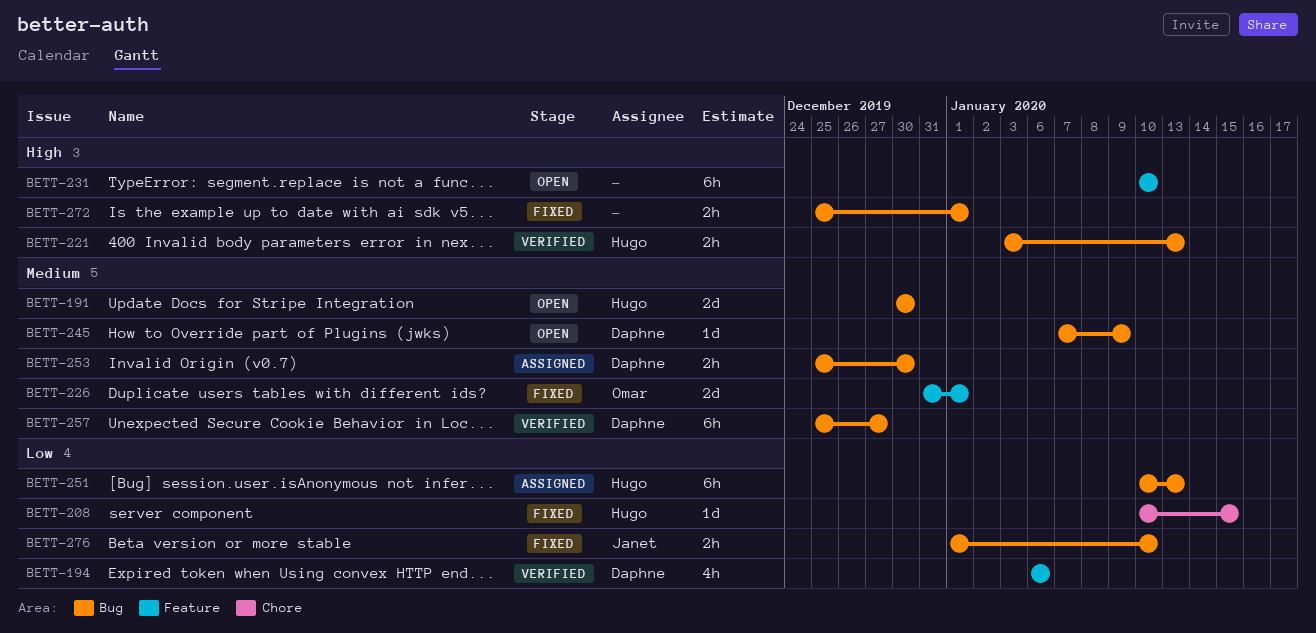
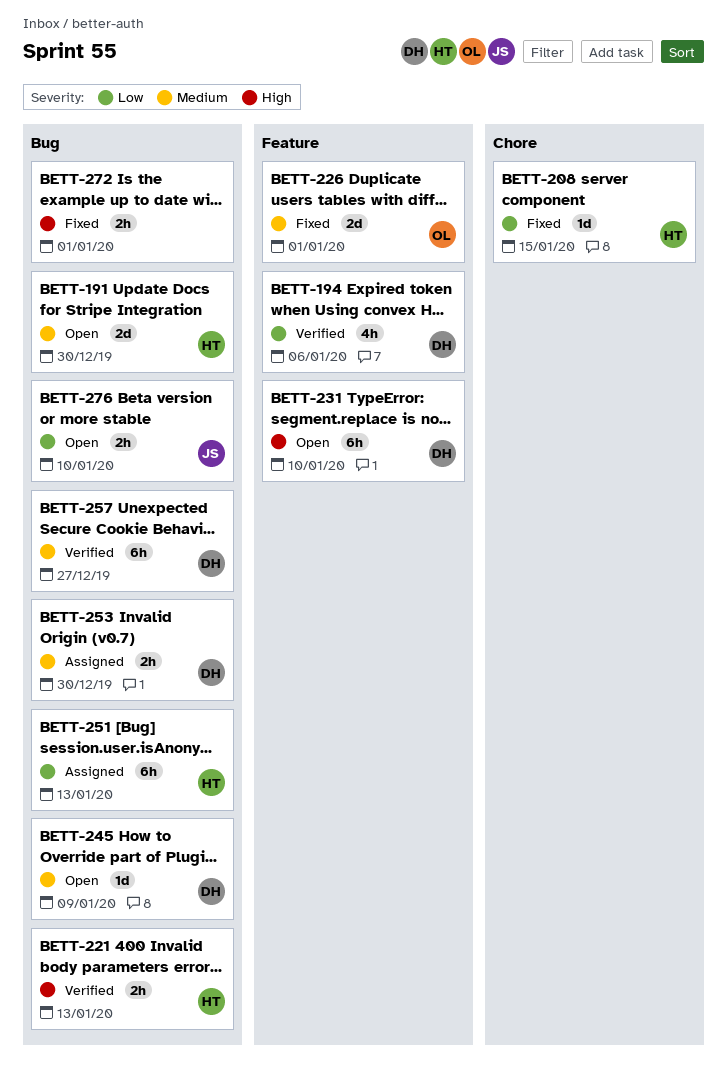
BETT-231, owner: none -> Daphne
BETT-276, status: Fixed -> Open

